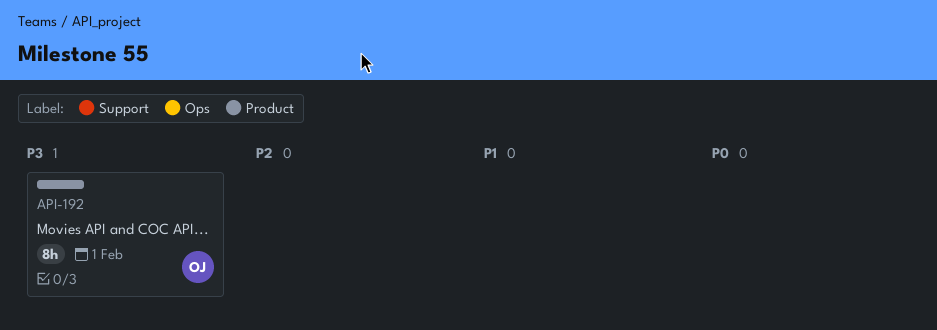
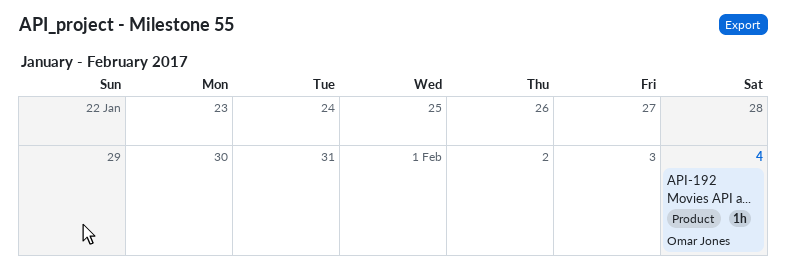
API-192, estimate: 8h -> 1h
API-192, due: Feb 1 -> Feb 4

